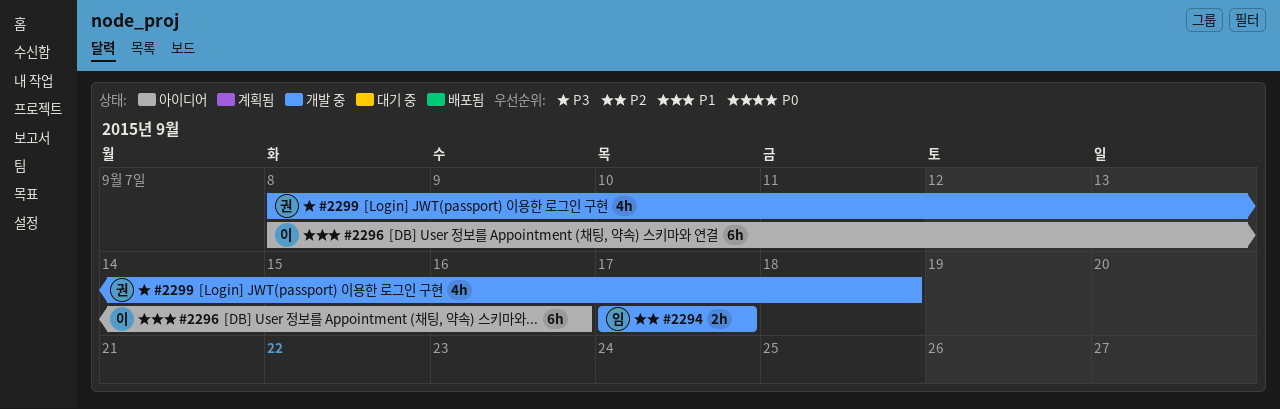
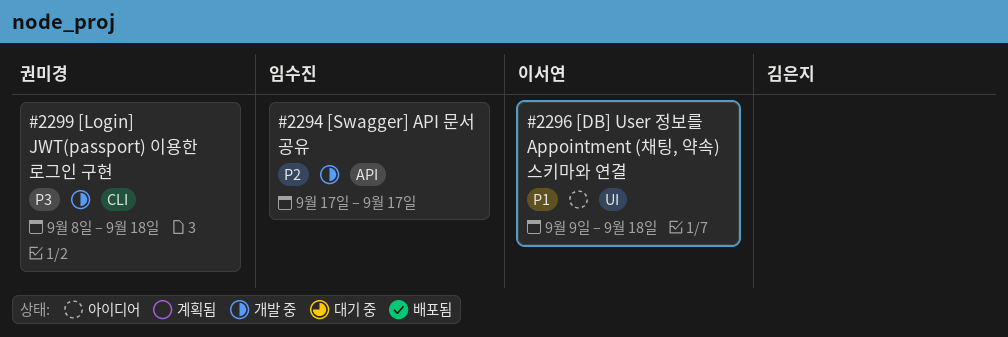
#2296, start: Sep 8 -> Sep 9
#2296, due: Sep 16 -> Sep 18

